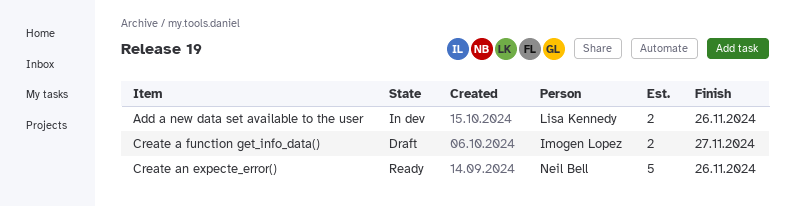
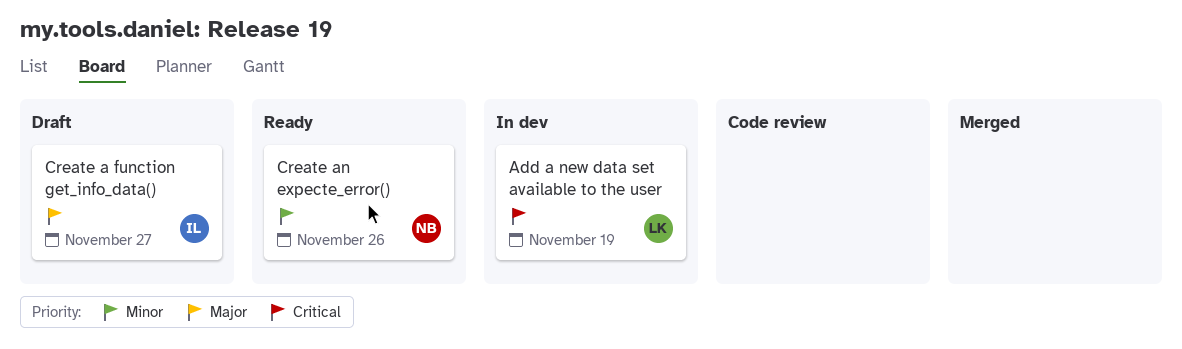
Add a new data set available to the user, due: Nov 26 -> Nov 19

